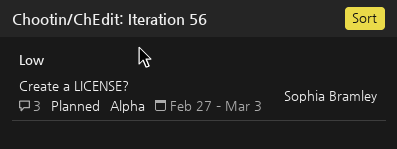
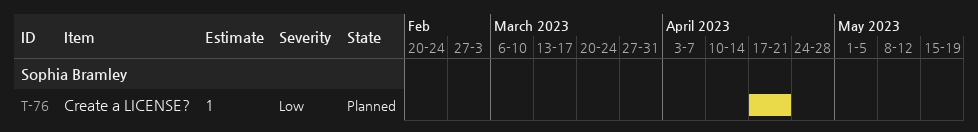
Create a LICENSE?, start: Feb 27 -> Apr 17
Create a LICENSE?, due: Mar 3 -> Apr 21

